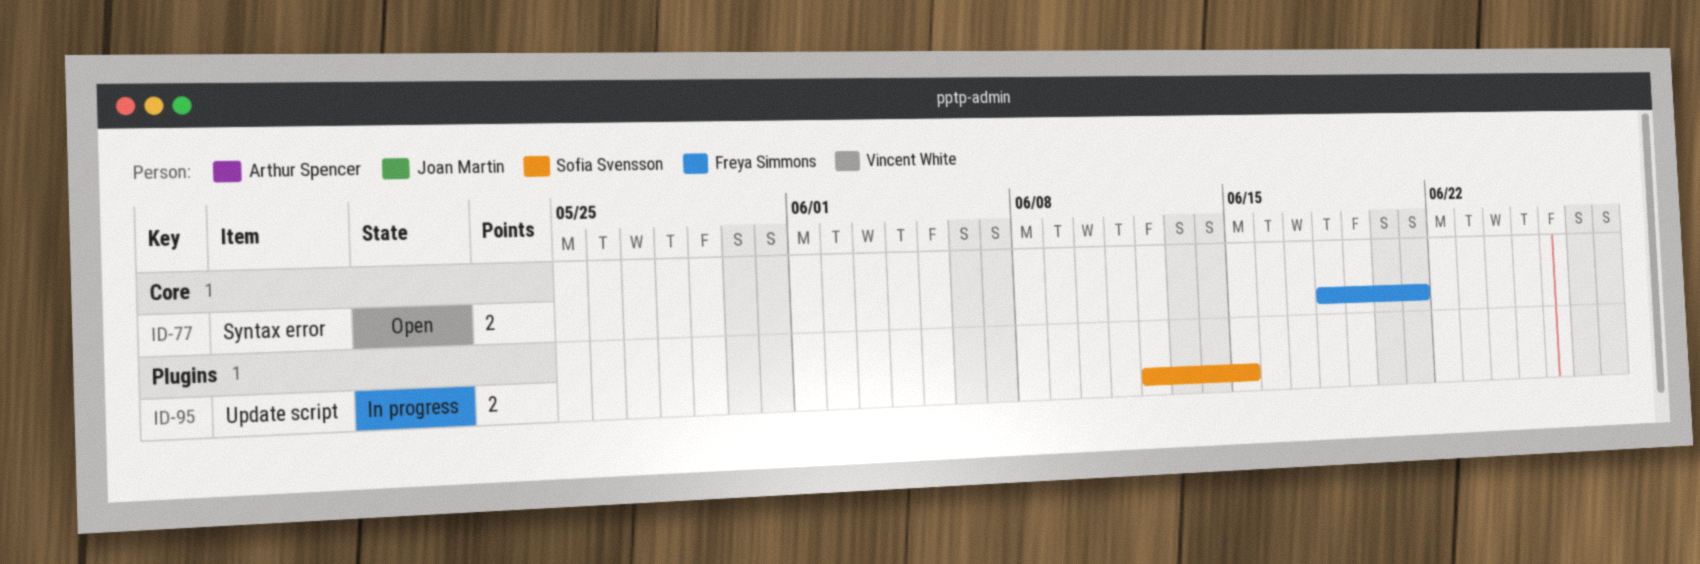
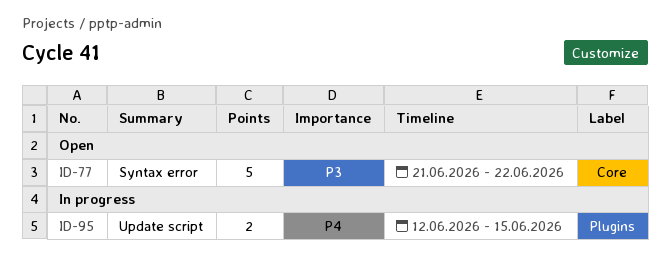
ID-77, estimate: 2 -> 5
ID-77, start: Jun 18 -> Jun 21
ID-77, due: Jun 21 -> Jun 22

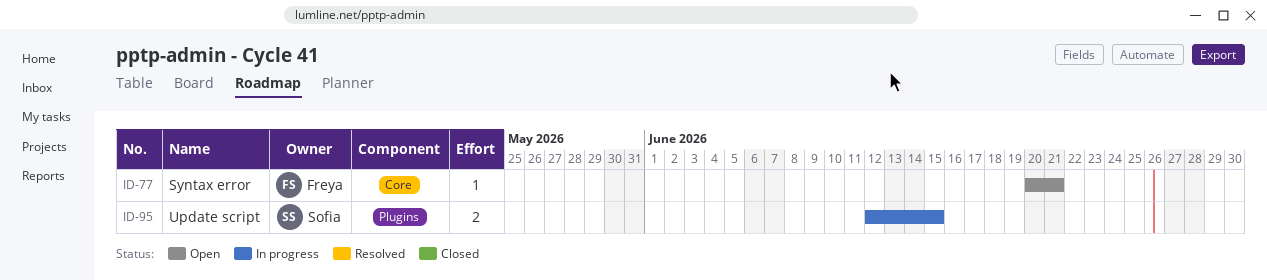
ID-77, estimate: 5 -> 1
ID-77, start: Jun 21 -> Jun 20
ID-77, due: Jun 22 -> Jun 21

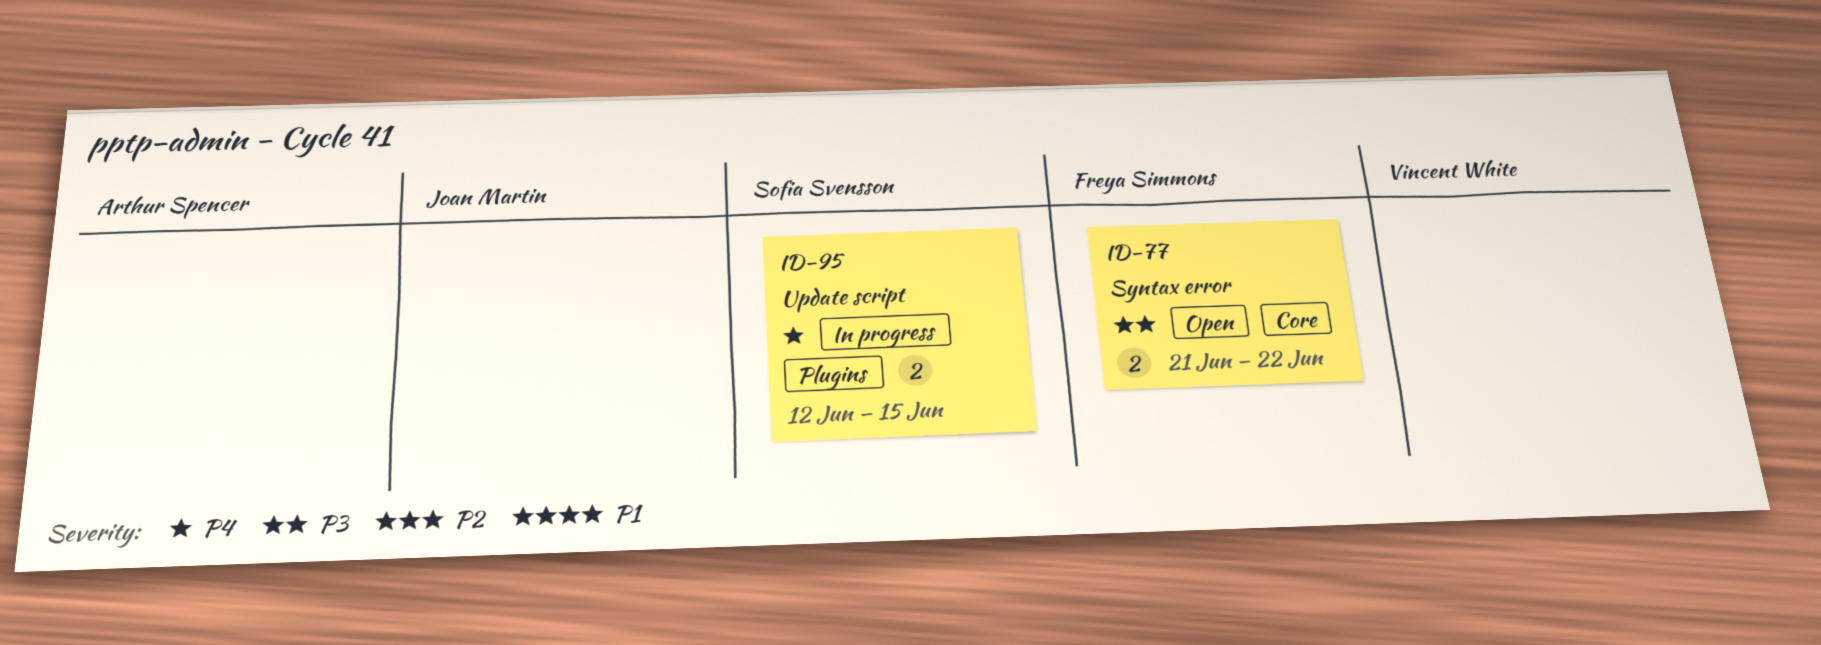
ID-77, estimate: 1 -> 2
ID-77, start: Jun 20 -> Jun 21
ID-77, due: Jun 21 -> Jun 22

